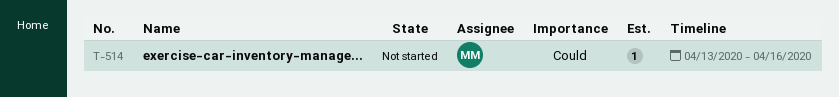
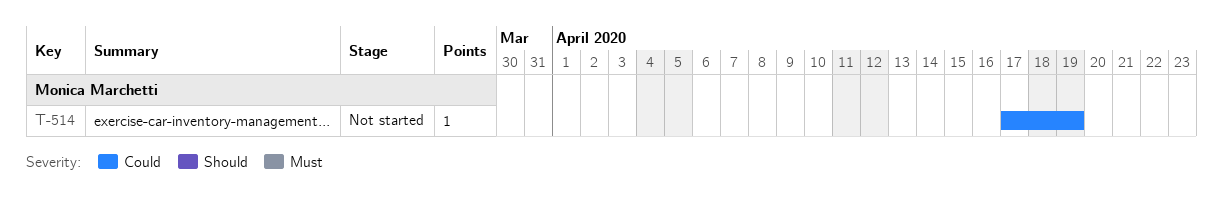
T-514, start: Apr 13 -> Apr 17
T-514, due: Apr 16 -> Apr 19

